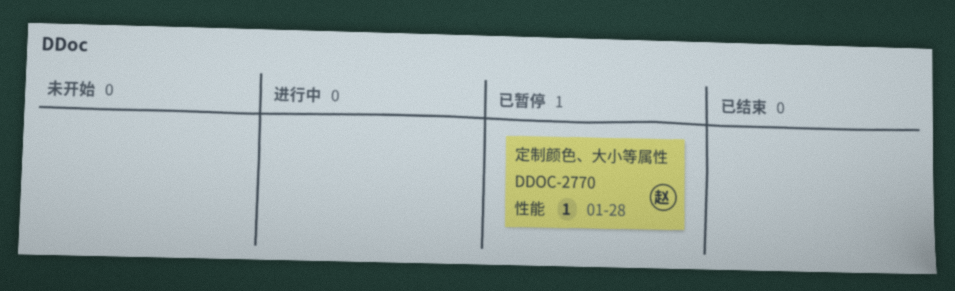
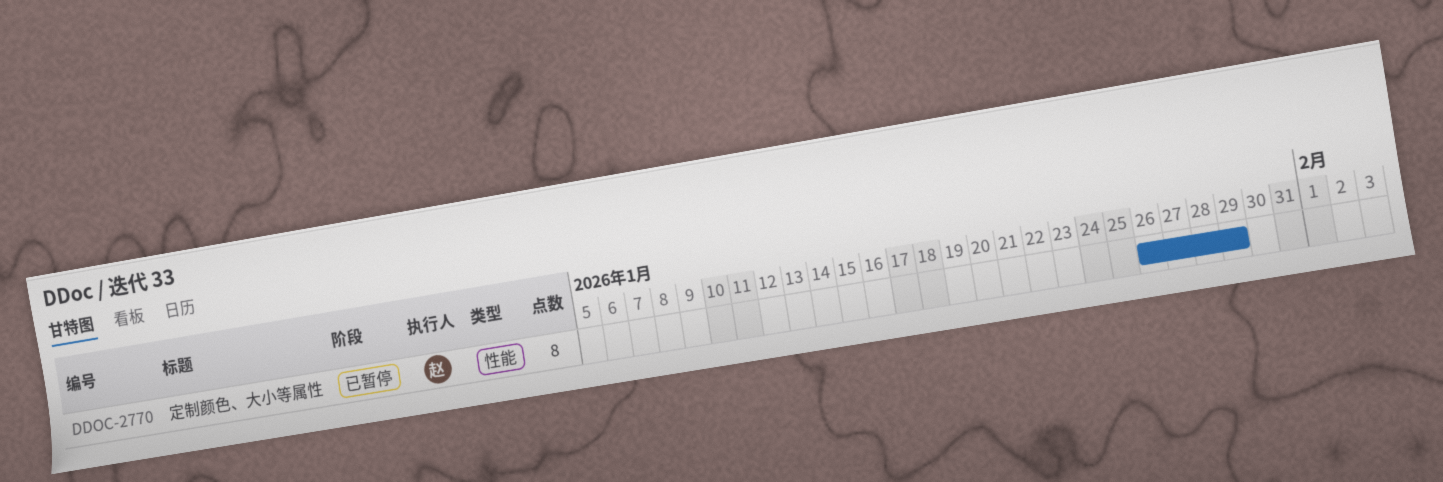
DDOC-2770, estimate: 1 -> 8
DDOC-2770, due: Jan 28 -> Jan 29

